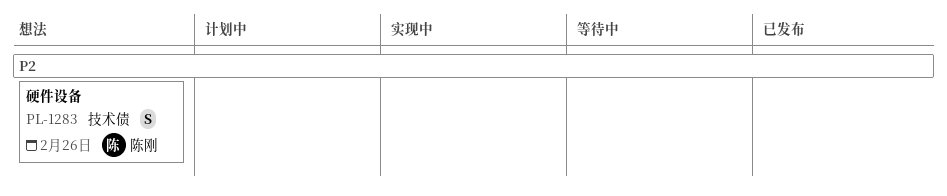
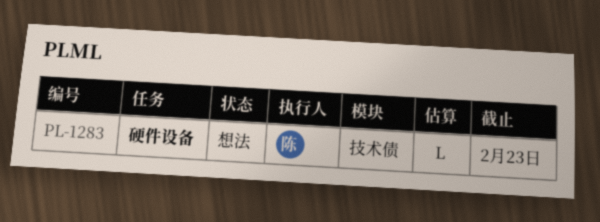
PL-1283, estimate: S -> L
PL-1283, due: Feb 26 -> Feb 23

